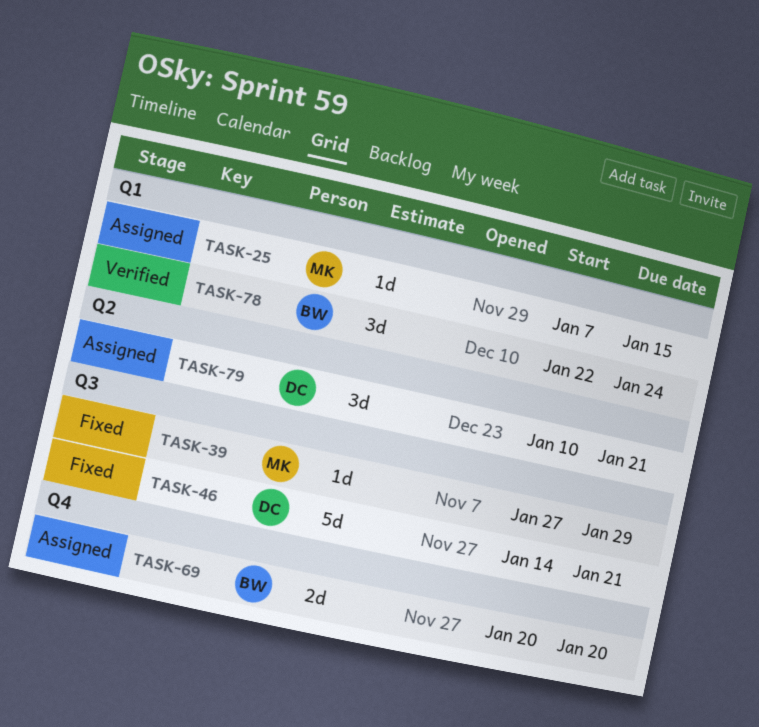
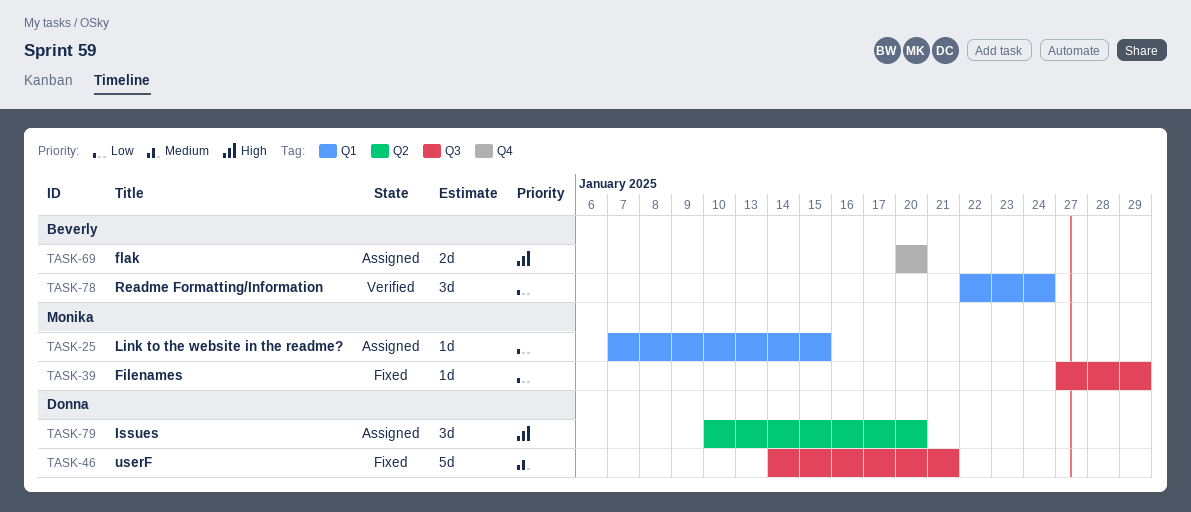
TASK-79, due: Jan 21 -> Jan 20

